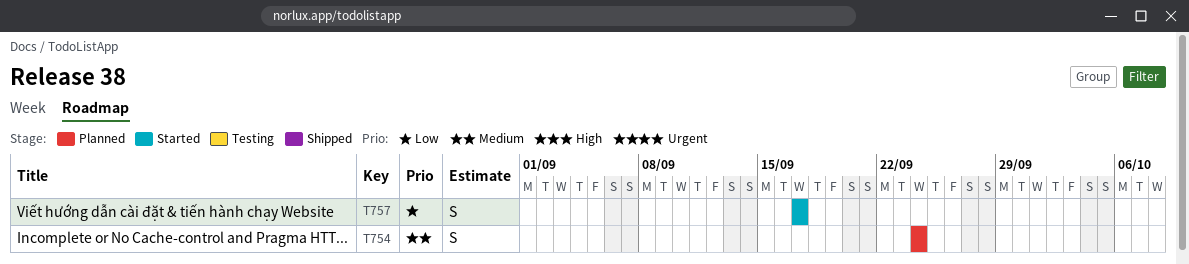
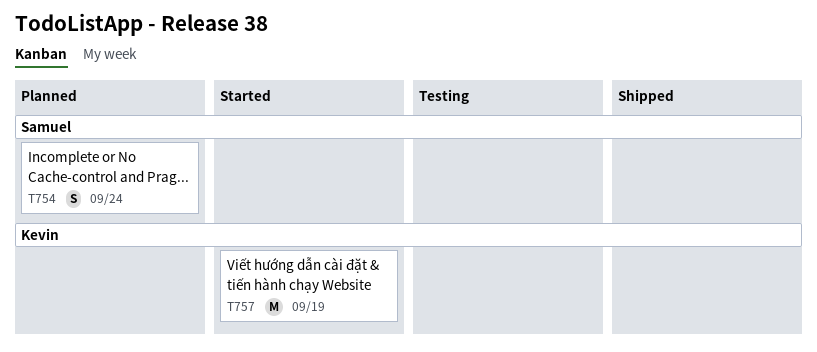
T757, estimate: S -> M
T757, due: Sep 17 -> Sep 19

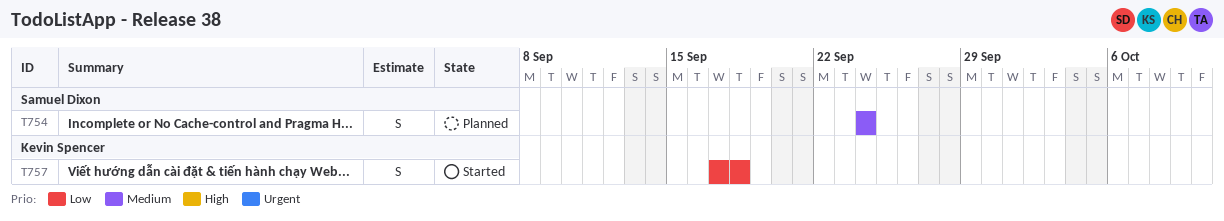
T757, estimate: M -> S
T757, due: Sep 19 -> Sep 18

